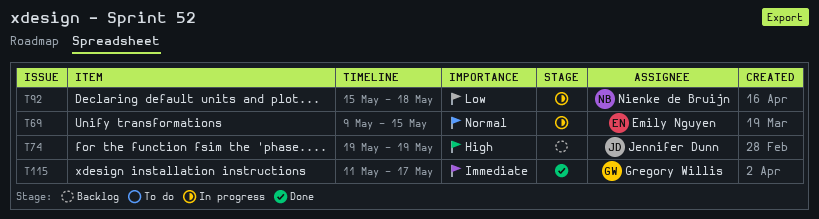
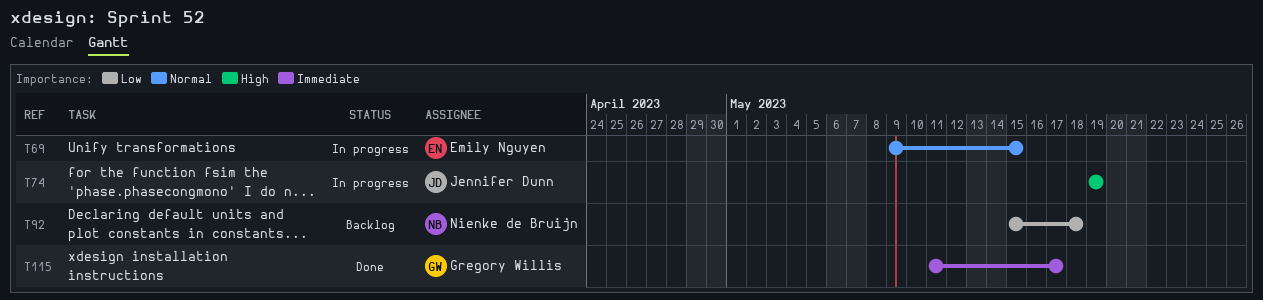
T74, status: Backlog -> In progress
T92, status: In progress -> Backlog

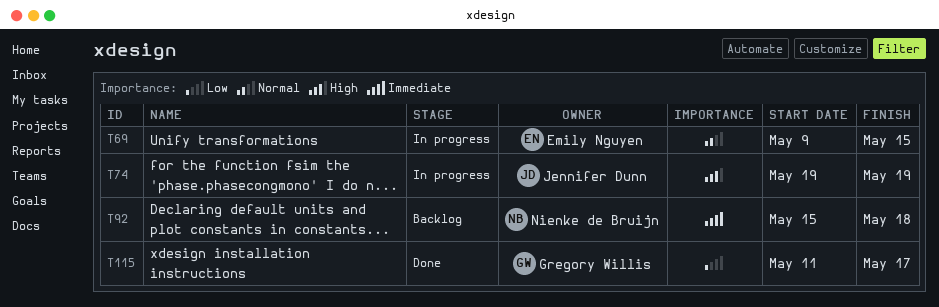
T92, priority: Low -> Immediate
T115, priority: Immediate -> Low

